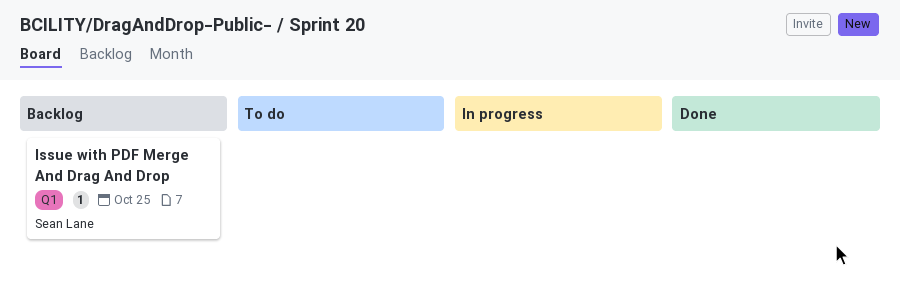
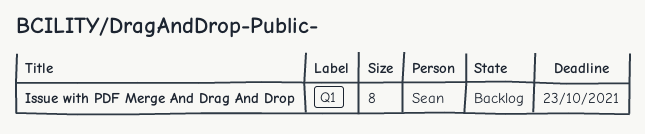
Issue with PDF Merge And Drag And Drop, estimate: 1 -> 8
Issue with PDF Merge And Drag And Drop, due: Oct 25 -> Oct 23

